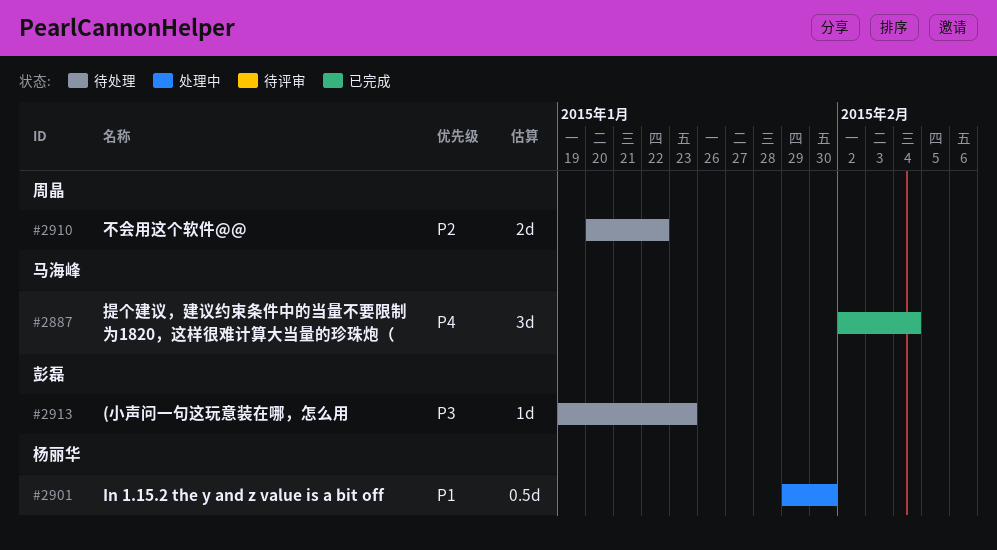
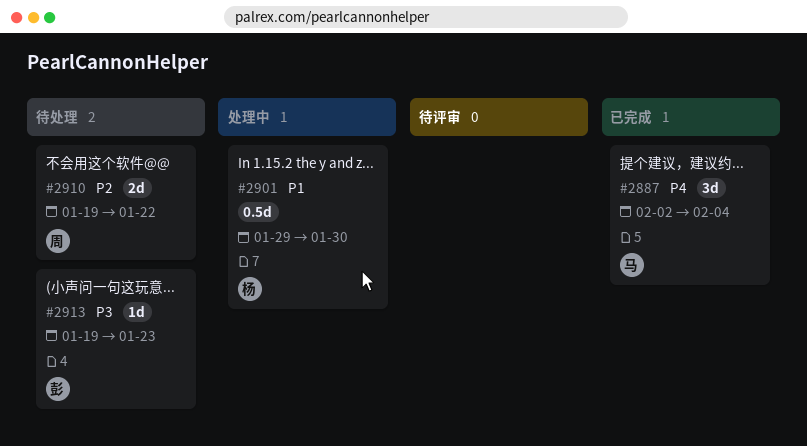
#2910, start: Jan 20 -> Jan 19

